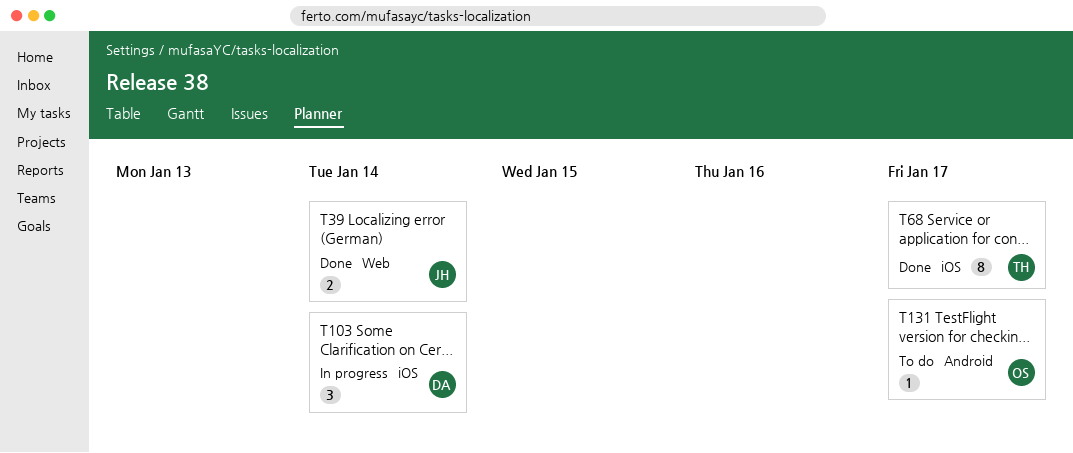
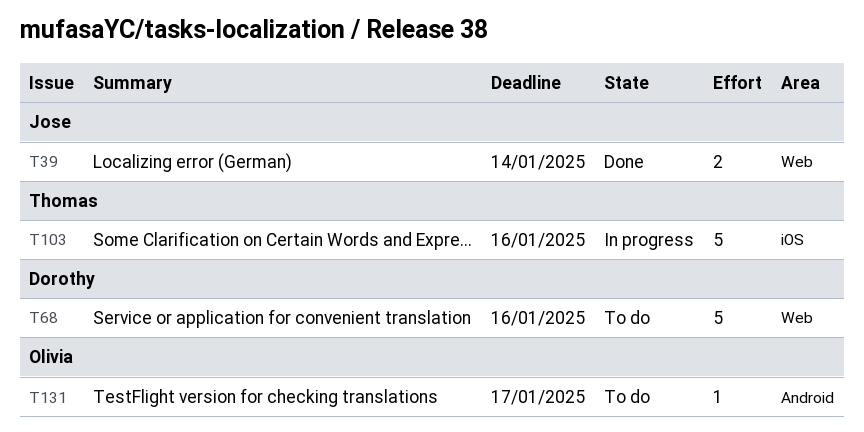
T68, status: Done -> To do
T68, owner: Thomas -> Dorothy
T68, label: iOS -> Web
T68, estimate: 8 -> 5
T68, due: Jan 17 -> Jan 16
T103, owner: Dorothy -> Thomas
T103, estimate: 3 -> 5
T103, due: Jan 14 -> Jan 16

